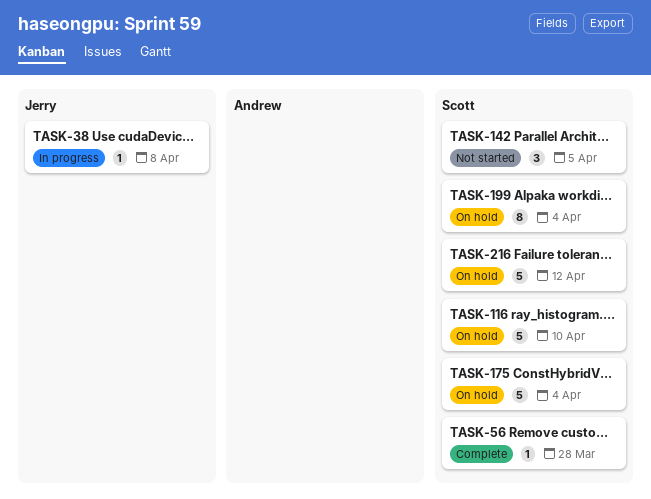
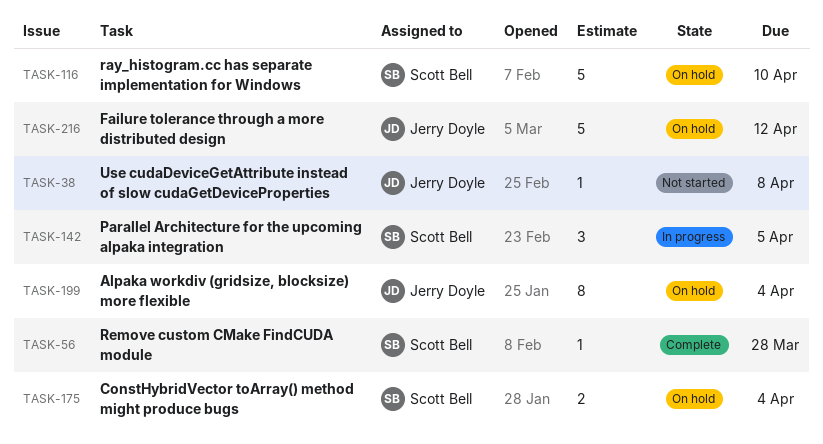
TASK-38, status: In progress -> Not started
TASK-142, status: Not started -> In progress
TASK-175, estimate: 5 -> 2
TASK-199, owner: Scott Bell -> Jerry Doyle
TASK-216, owner: Scott Bell -> Jerry Doyle

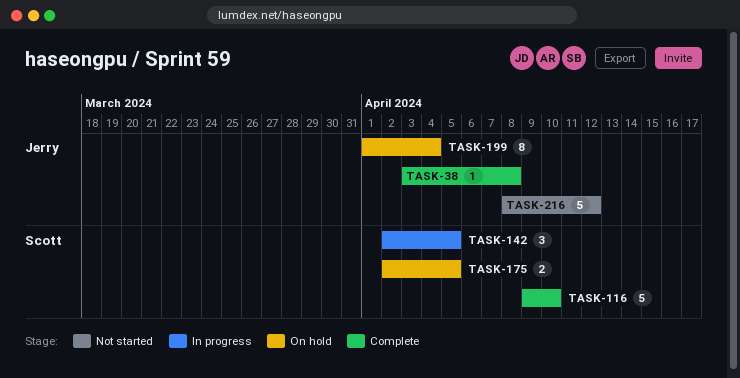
TASK-38, status: Not started -> Complete
TASK-56: present -> none
TASK-116, status: On hold -> Complete
TASK-175, due: Apr 4 -> Apr 5
TASK-216, status: On hold -> Not started

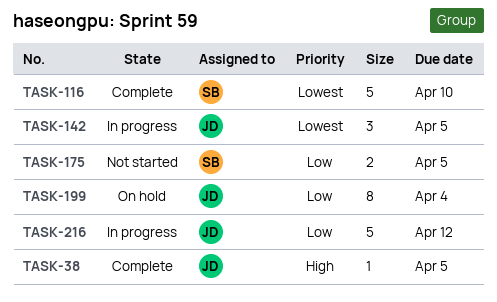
TASK-38, due: Apr 8 -> Apr 5
TASK-142, owner: Scott -> Jerry
TASK-175, status: On hold -> Not started
TASK-216, status: Not started -> In progress

